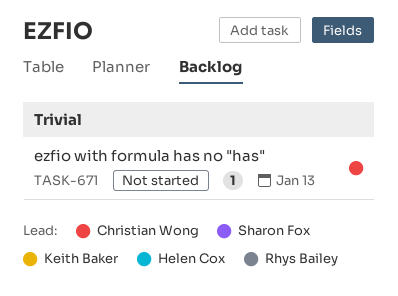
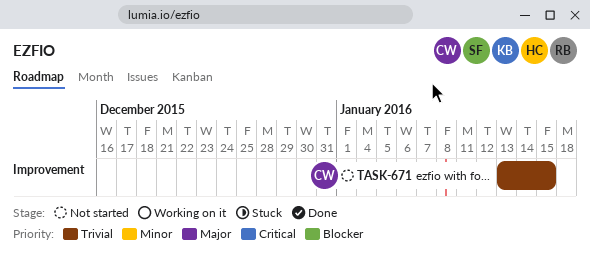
TASK-671, due: Jan 13 -> Jan 15

